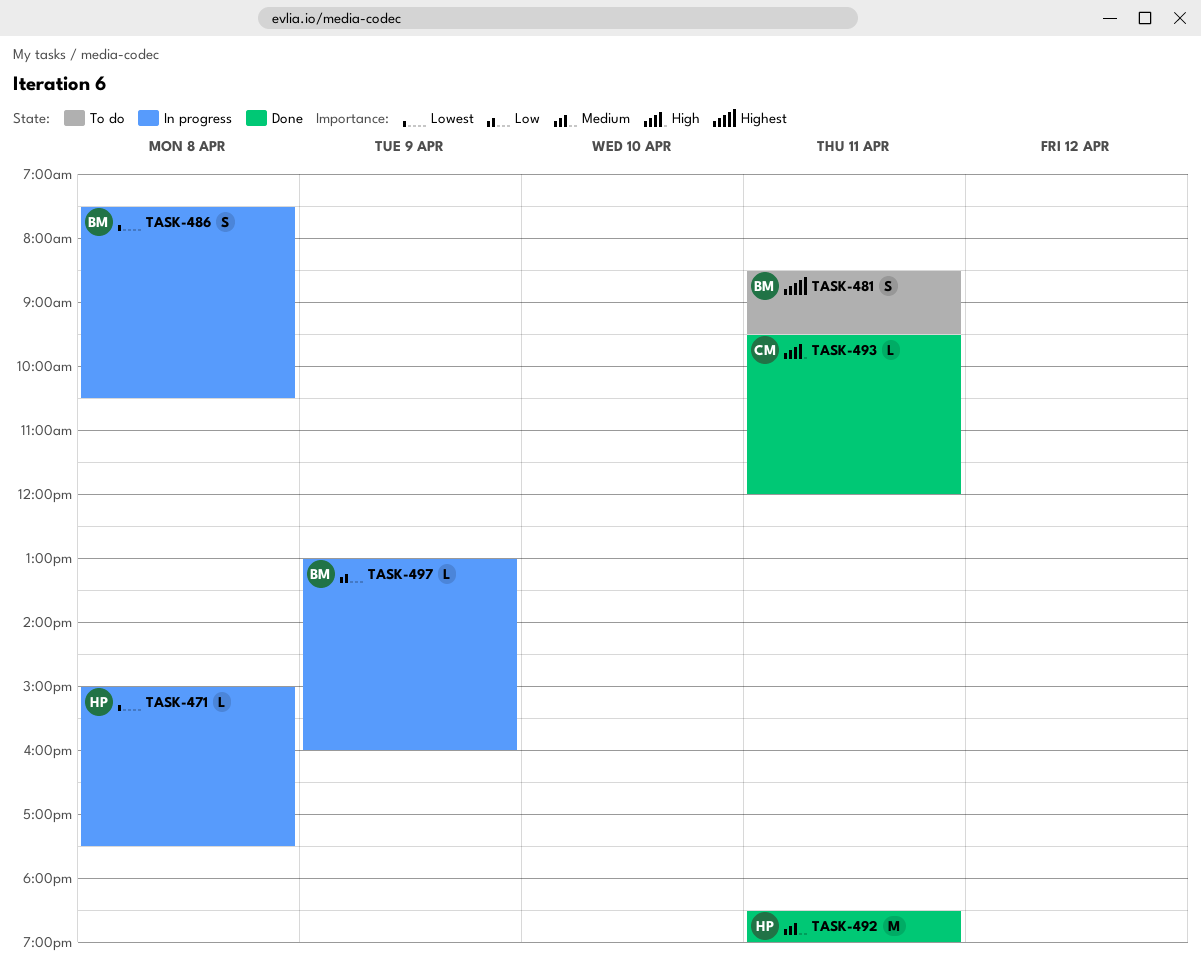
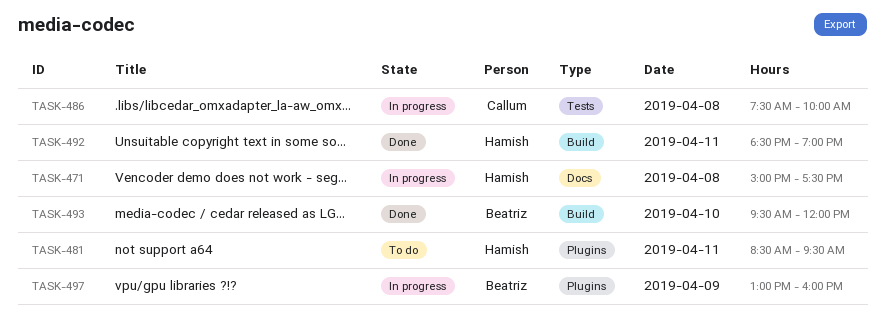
TASK-481, owner: Beatriz -> Hamish
TASK-486, owner: Beatriz -> Callum
TASK-486, ends: 10:30 -> 10:00
TASK-493, owner: Callum -> Beatriz
TASK-493, day: Apr 11 -> Apr 10

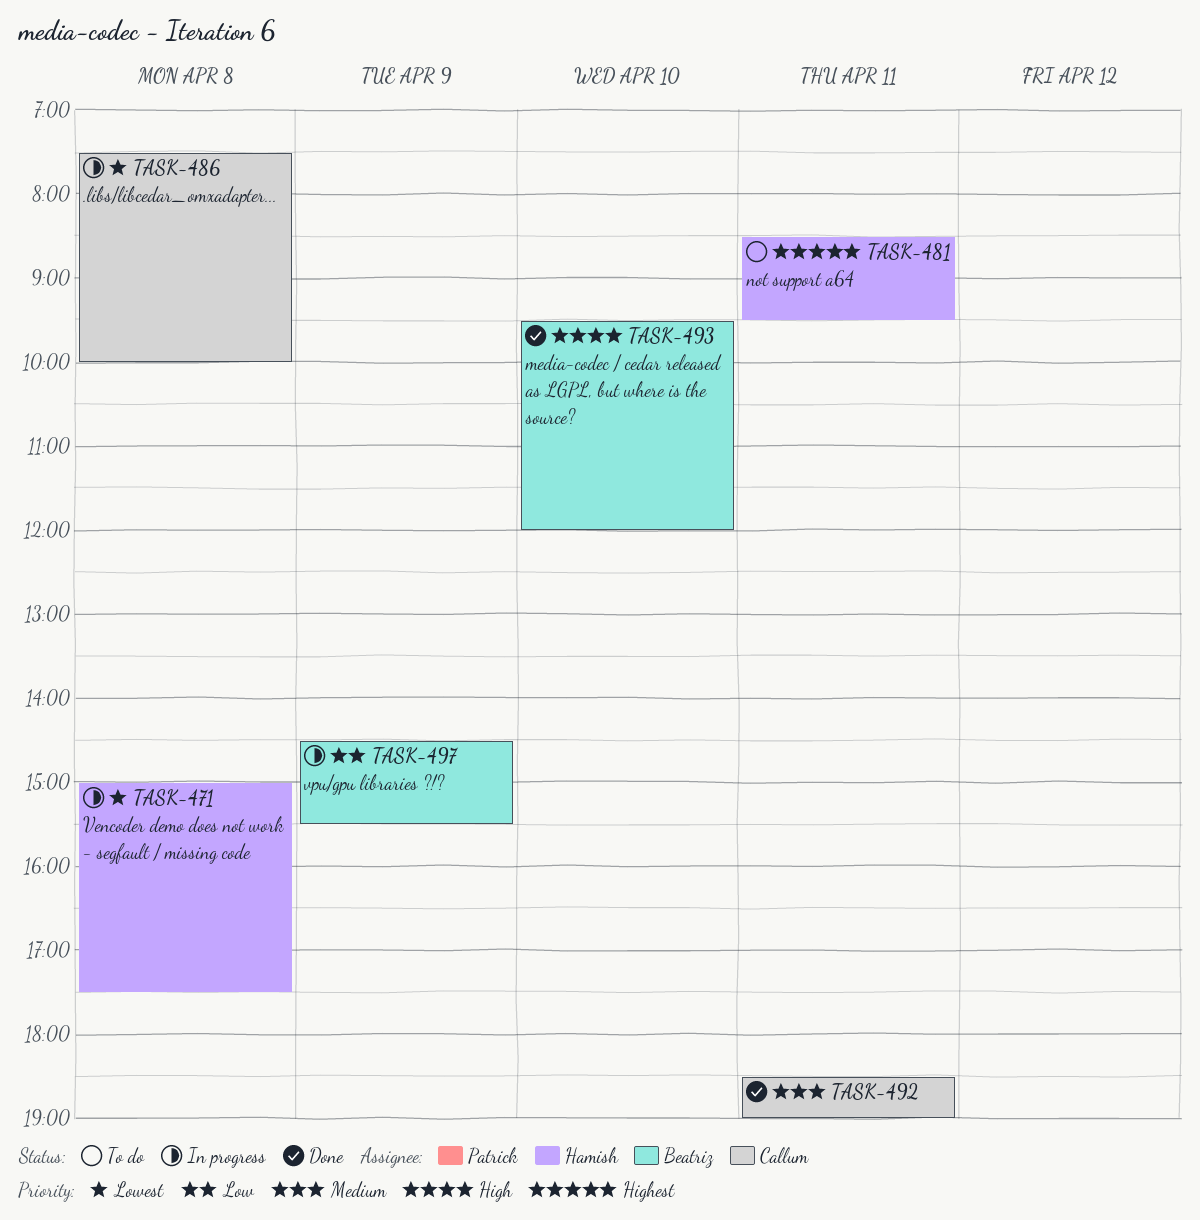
TASK-492, owner: Hamish -> Callum
TASK-497, begins: 13:00 -> 14:30
TASK-497, ends: 16:00 -> 15:30

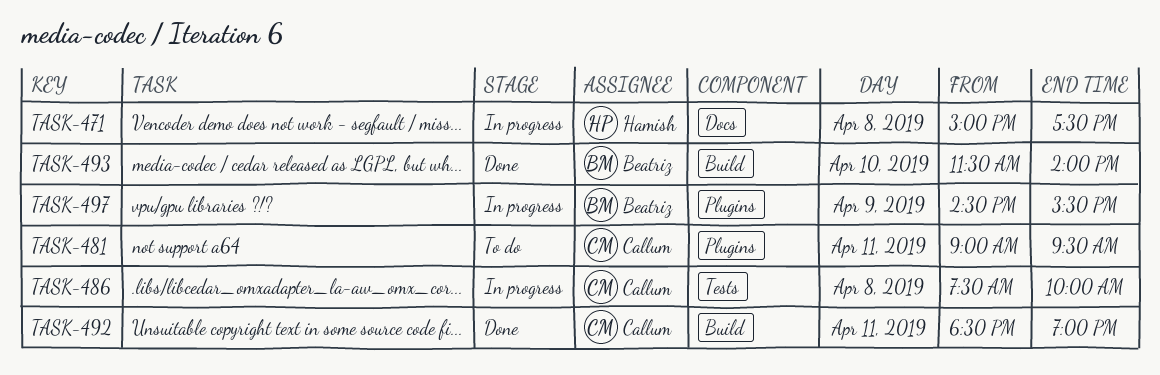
TASK-481, owner: Hamish -> Callum
TASK-481, begins: 08:30 -> 09:00
TASK-493, begins: 09:30 -> 11:30
TASK-493, ends: 12:00 -> 14:00

